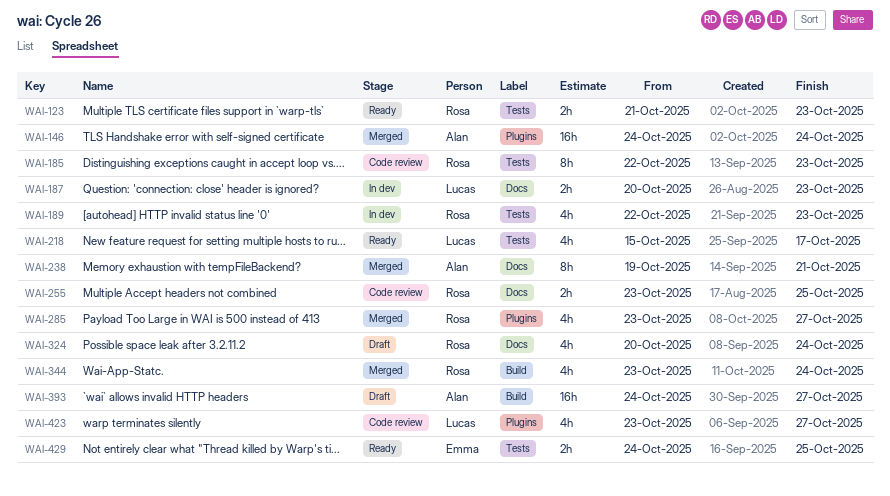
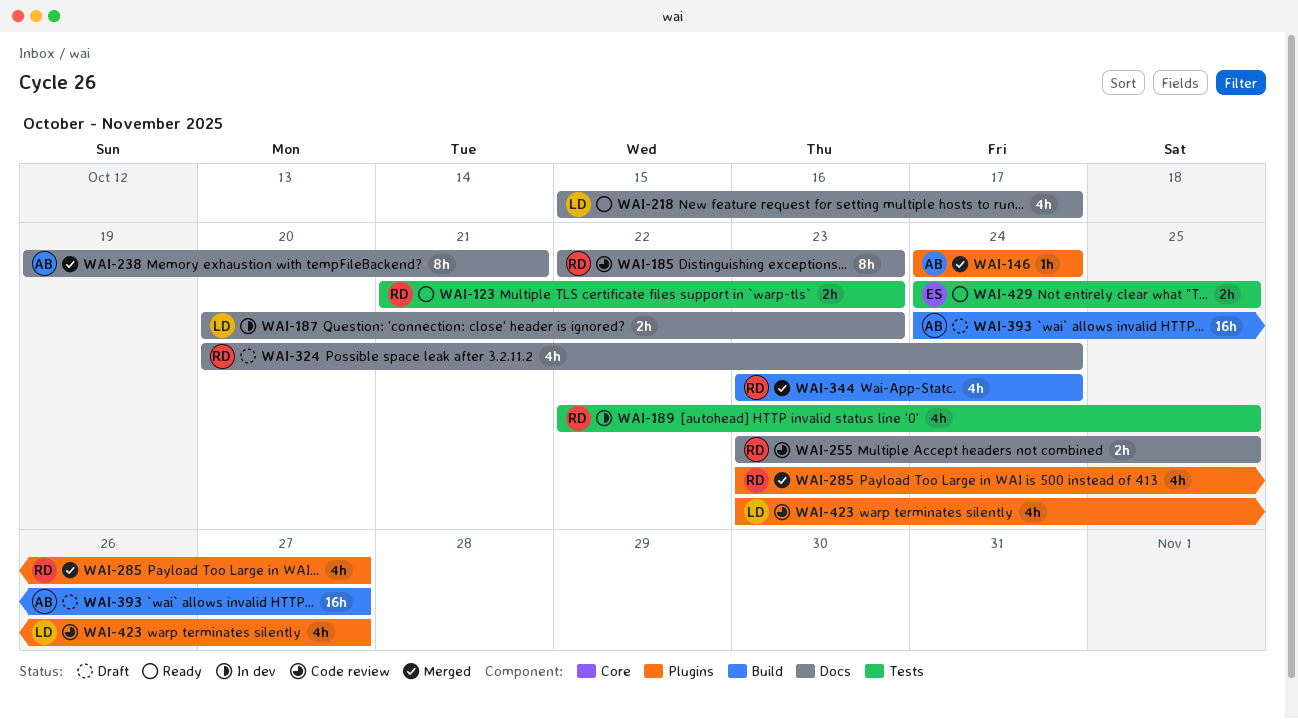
WAI-146, estimate: 16h -> 1h
WAI-185, label: Tests -> Docs
WAI-189, due: Oct 23 -> Oct 25
WAI-218, label: Tests -> Docs

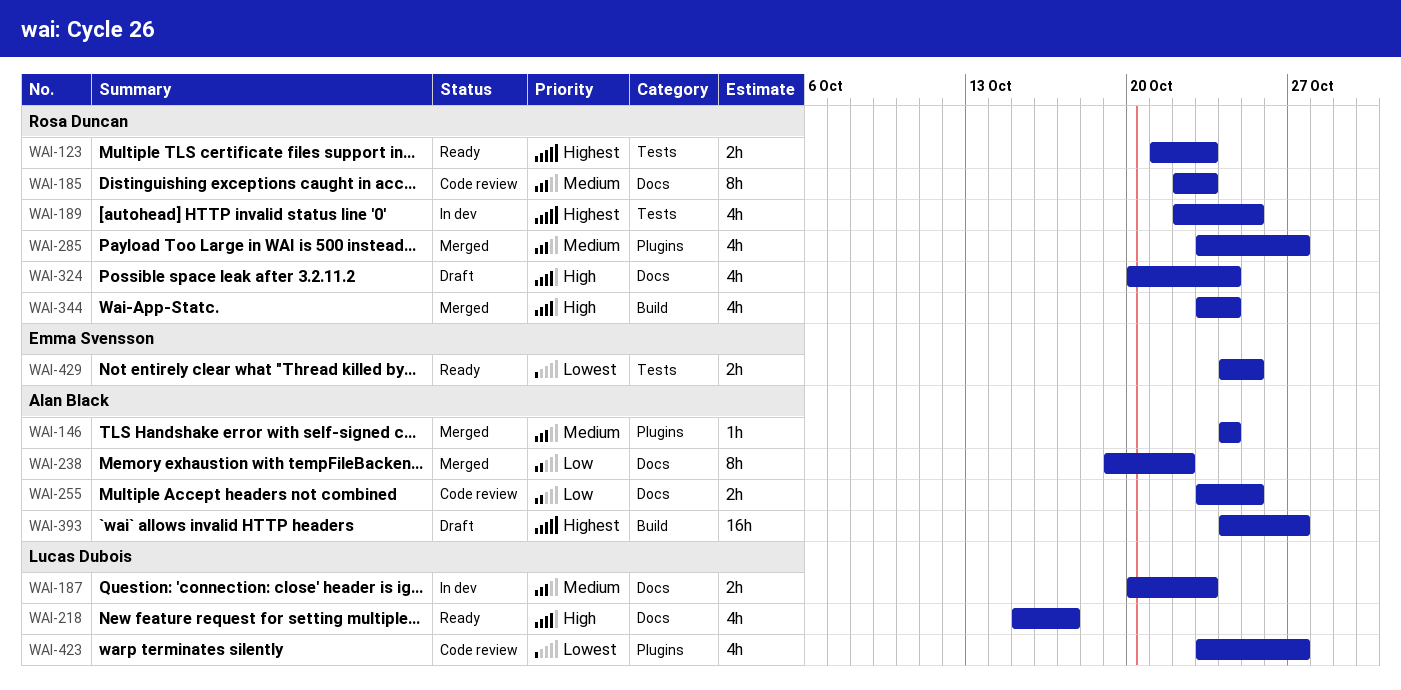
WAI-238, due: Oct 21 -> Oct 22
WAI-255, owner: Rosa Duncan -> Alan Black

